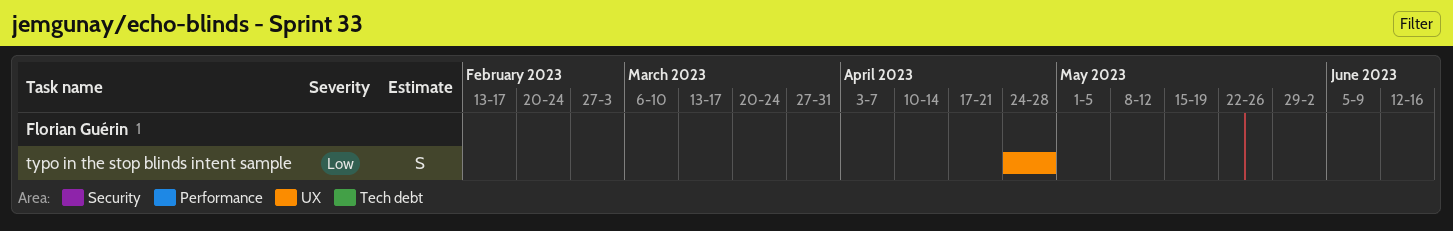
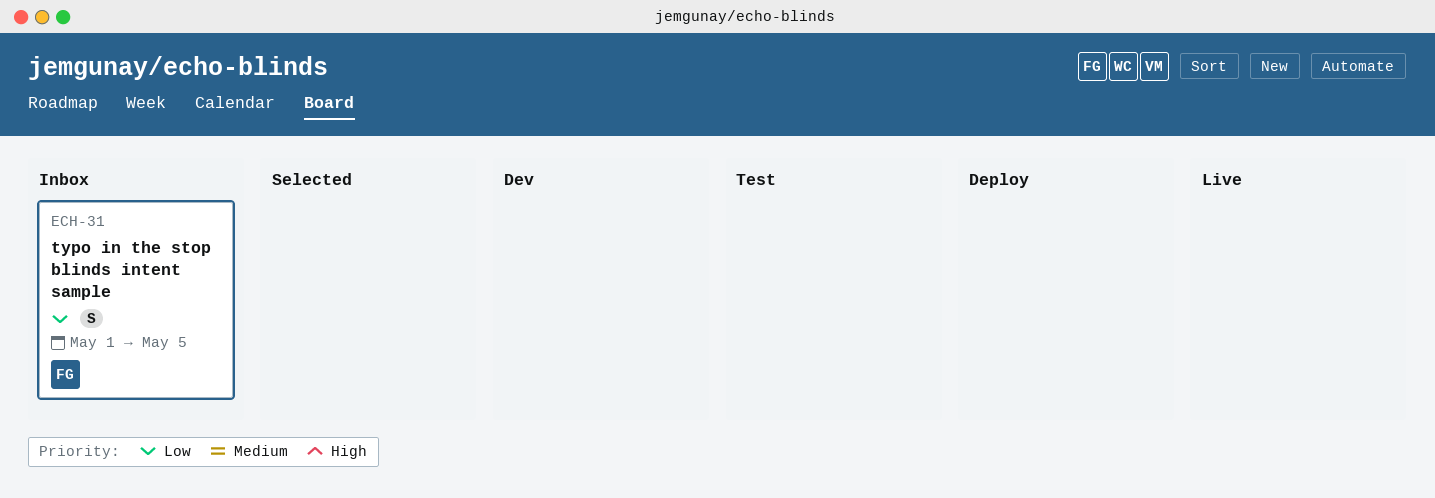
typo in the stop blinds intent sample, start: Apr 24 -> May 1
typo in the stop blinds intent sample, due: Apr 28 -> May 5

